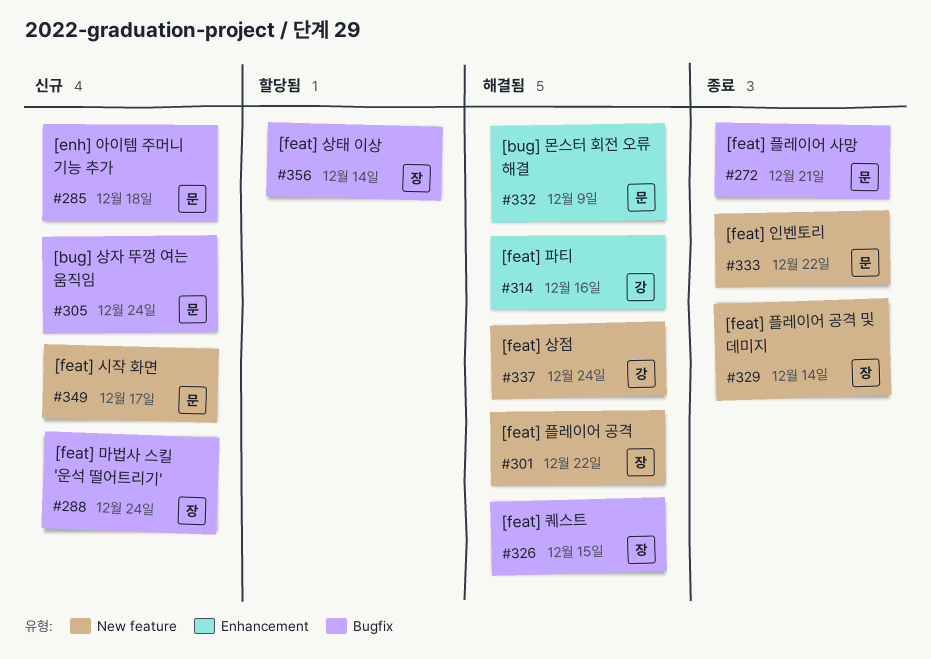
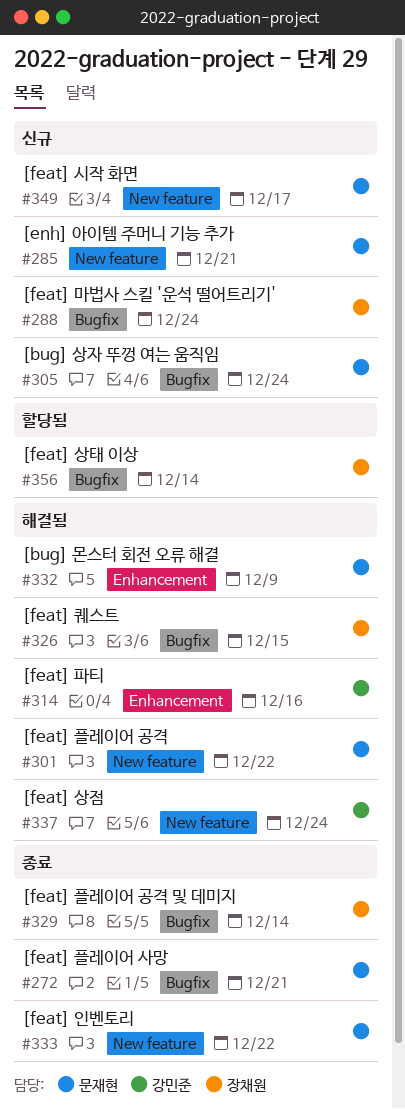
#285, label: Bugfix -> New feature
#285, due: Dec 18 -> Dec 21
#301, owner: 장채원 -> 문재현
#329, label: New feature -> Bugfix

